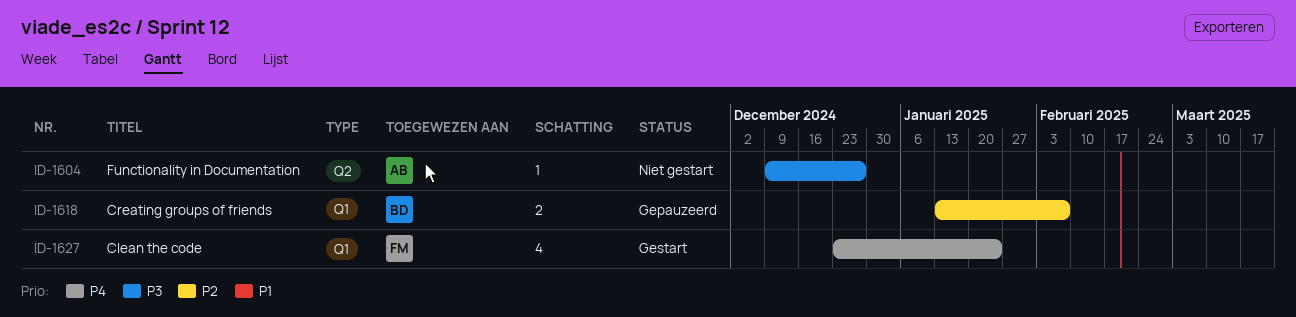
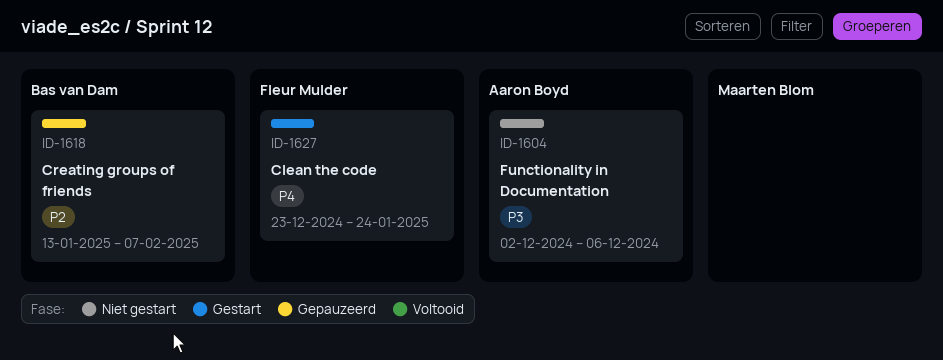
ID-1604, start: Dec 9 -> Dec 2
ID-1604, due: Dec 27 -> Dec 6

